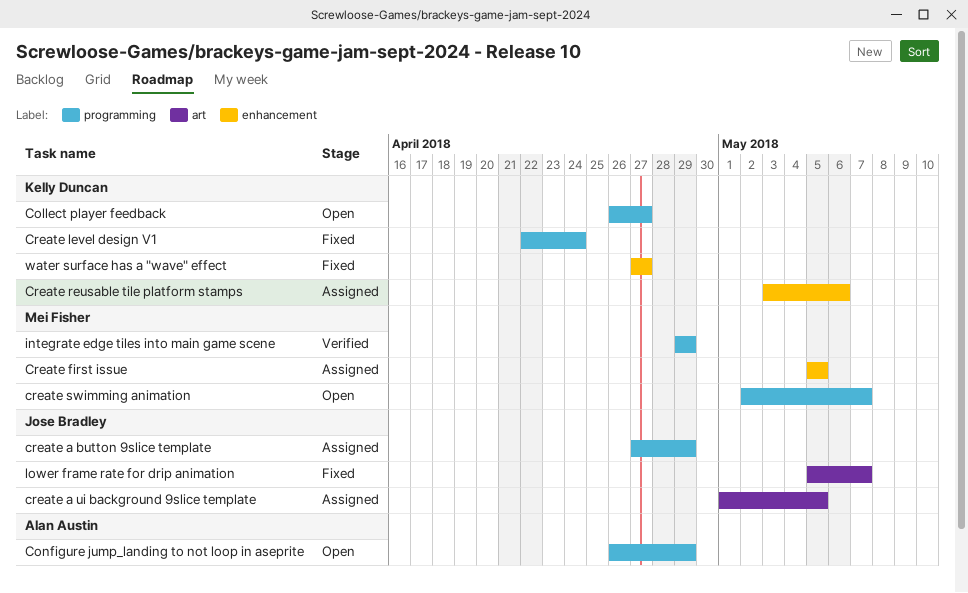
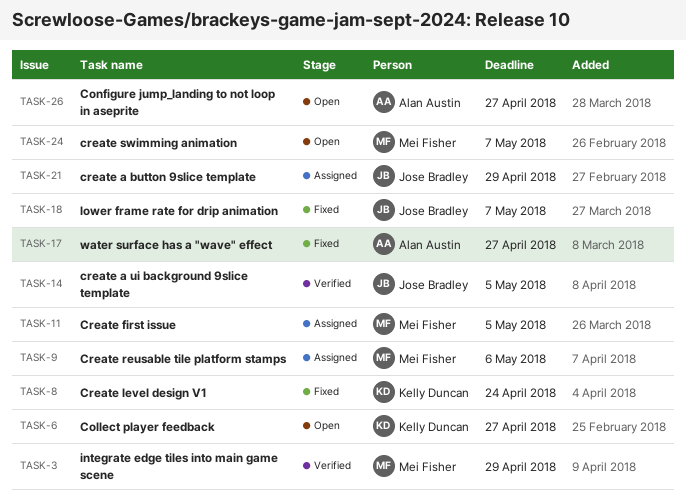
Configure jump_landing to not loop in aseprite, due: Apr 29 -> Apr 27
create a ui background 9slice template, status: Assigned -> Verified
Create reusable tile platform stamps, owner: Kelly Duncan -> Mei Fisher
water surface has a "wave" effect, owner: Kelly Duncan -> Alan Austin

